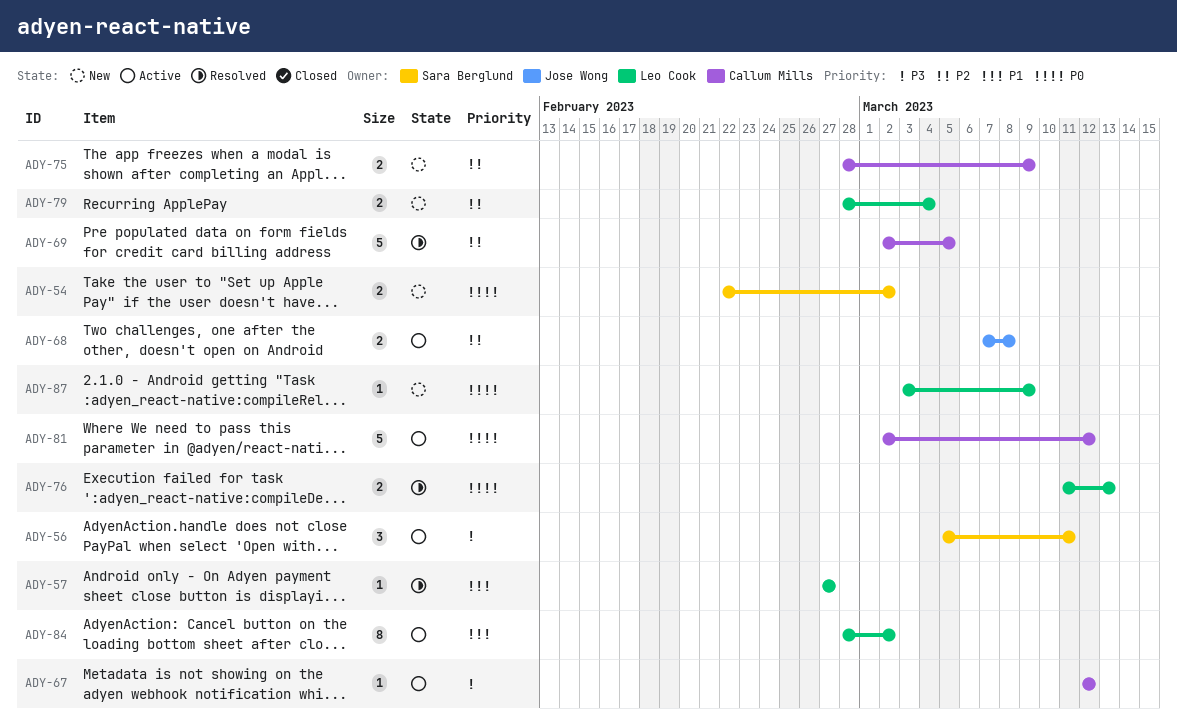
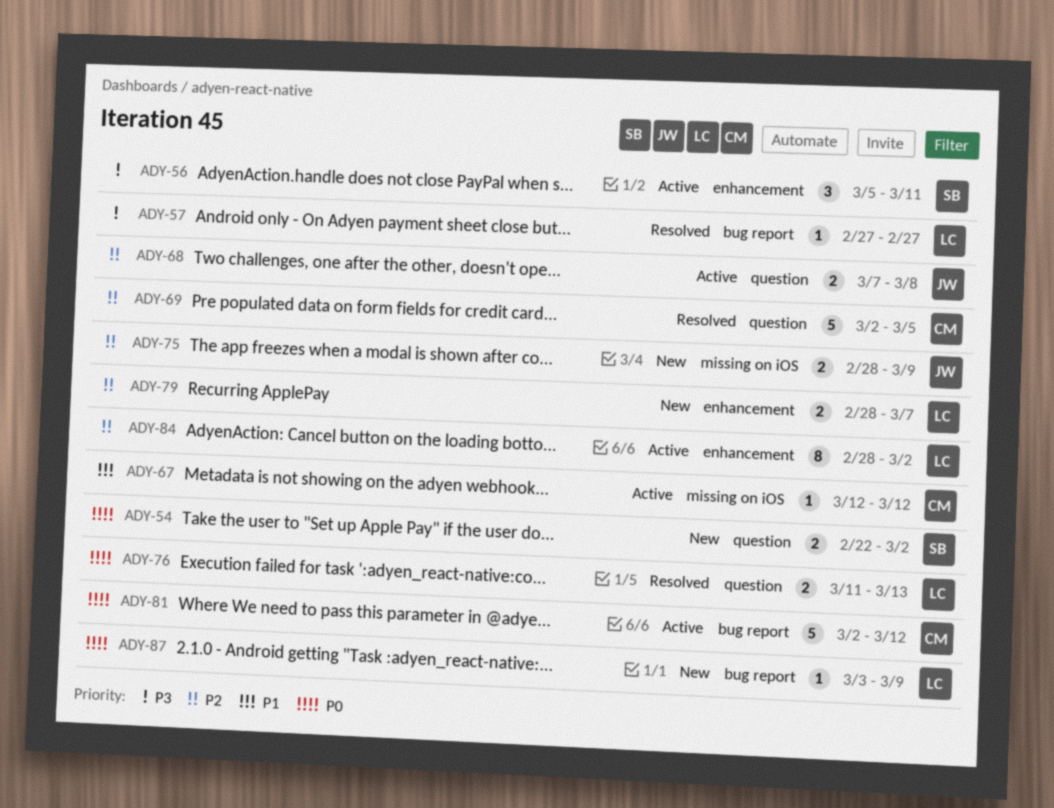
ADY-57, priority: P1 -> P3
ADY-67, priority: P3 -> P1
ADY-75, owner: Callum Mills -> Jose Wong
ADY-79, due: Mar 4 -> Mar 7
ADY-84, priority: P1 -> P2

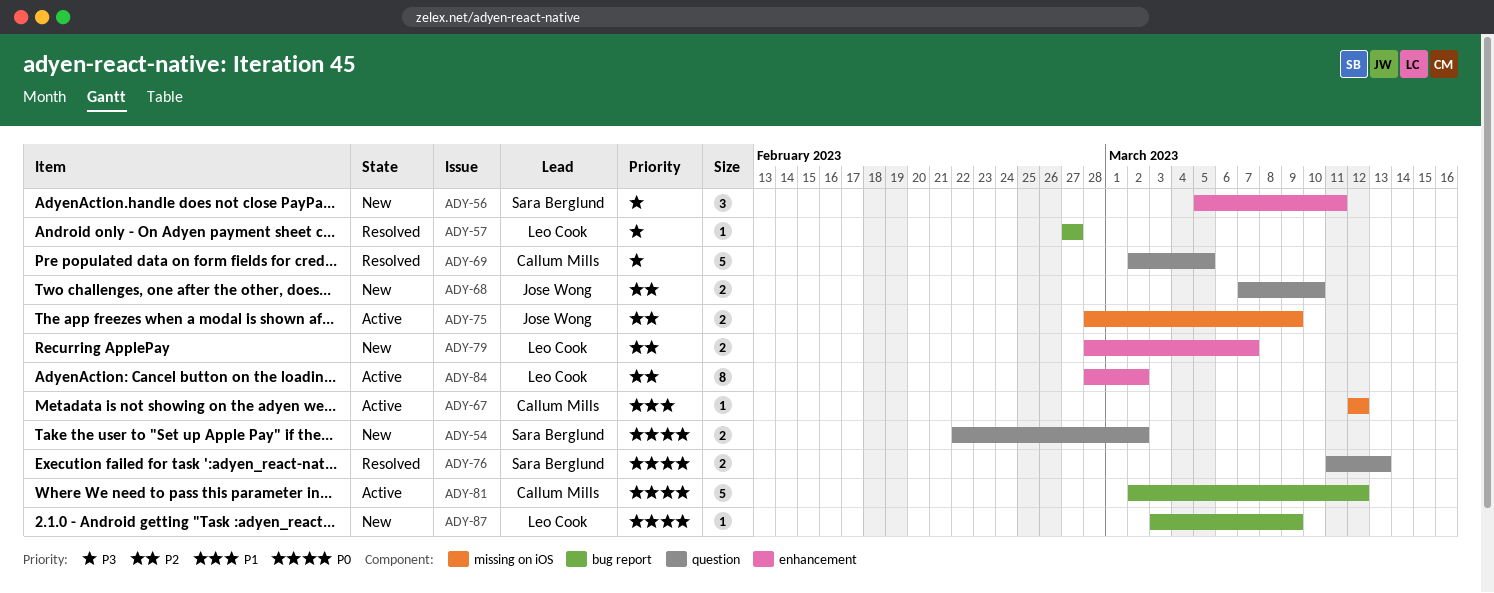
ADY-56, status: Active -> New
ADY-68, status: Active -> New
ADY-68, due: Mar 8 -> Mar 10
ADY-69, priority: P2 -> P3
ADY-75, status: New -> Active
ADY-76, owner: Leo Cook -> Sara Berglund

